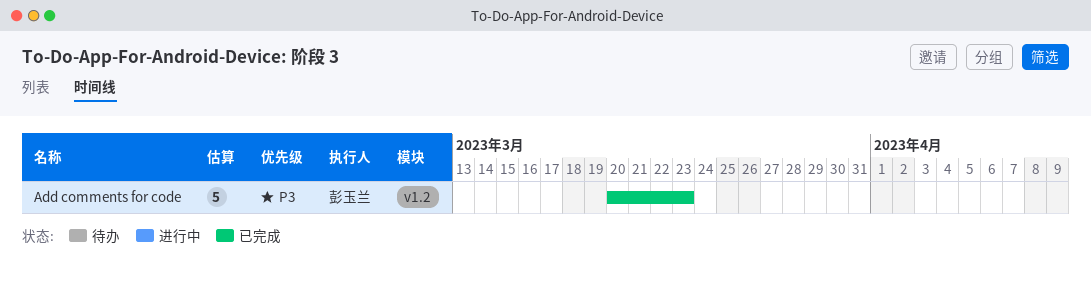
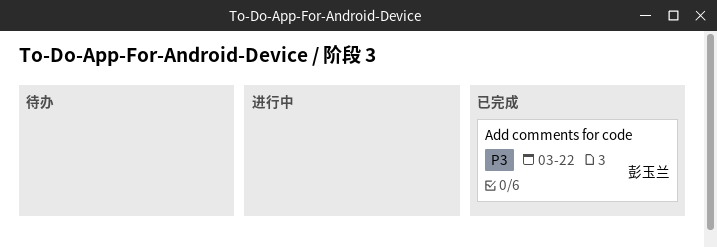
Add comments for code, due: Mar 23 -> Mar 22

